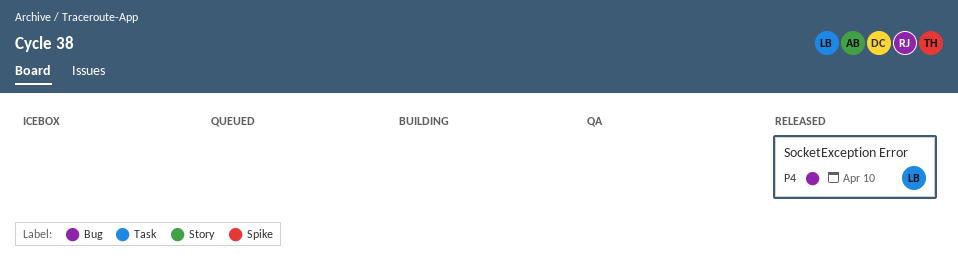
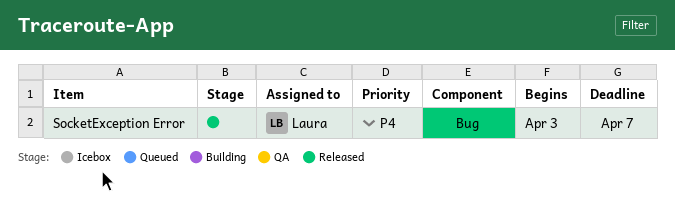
SocketException Error, due: Apr 10 -> Apr 7

